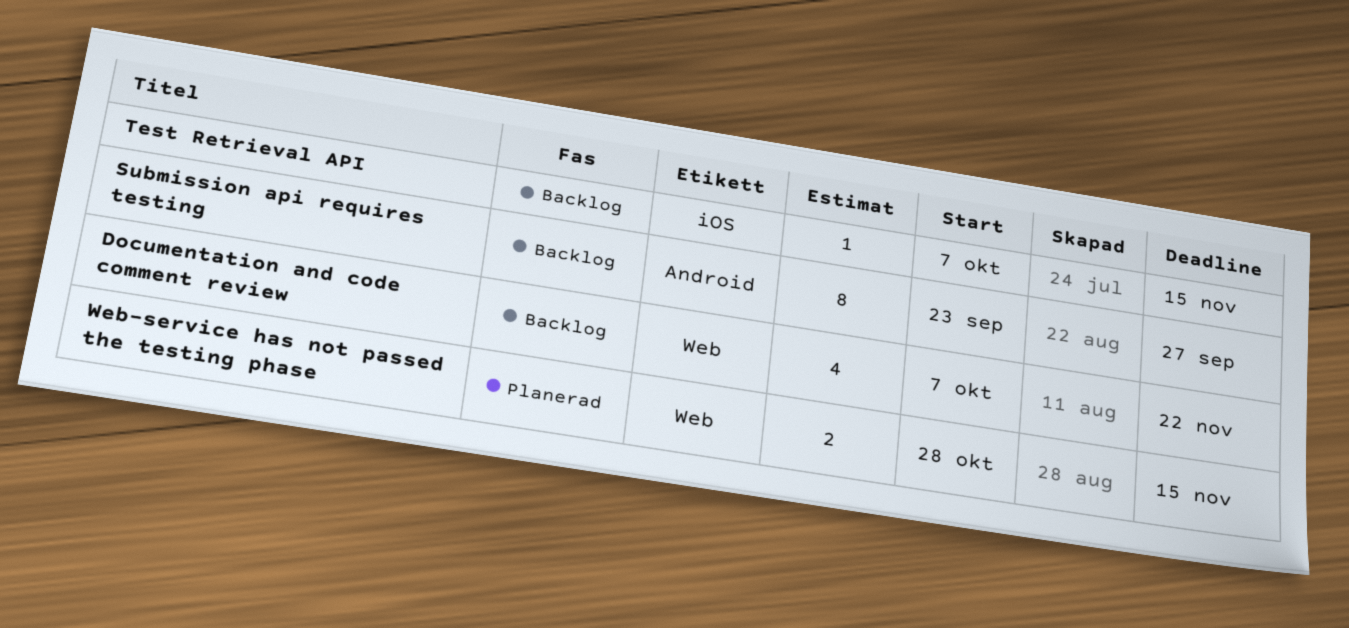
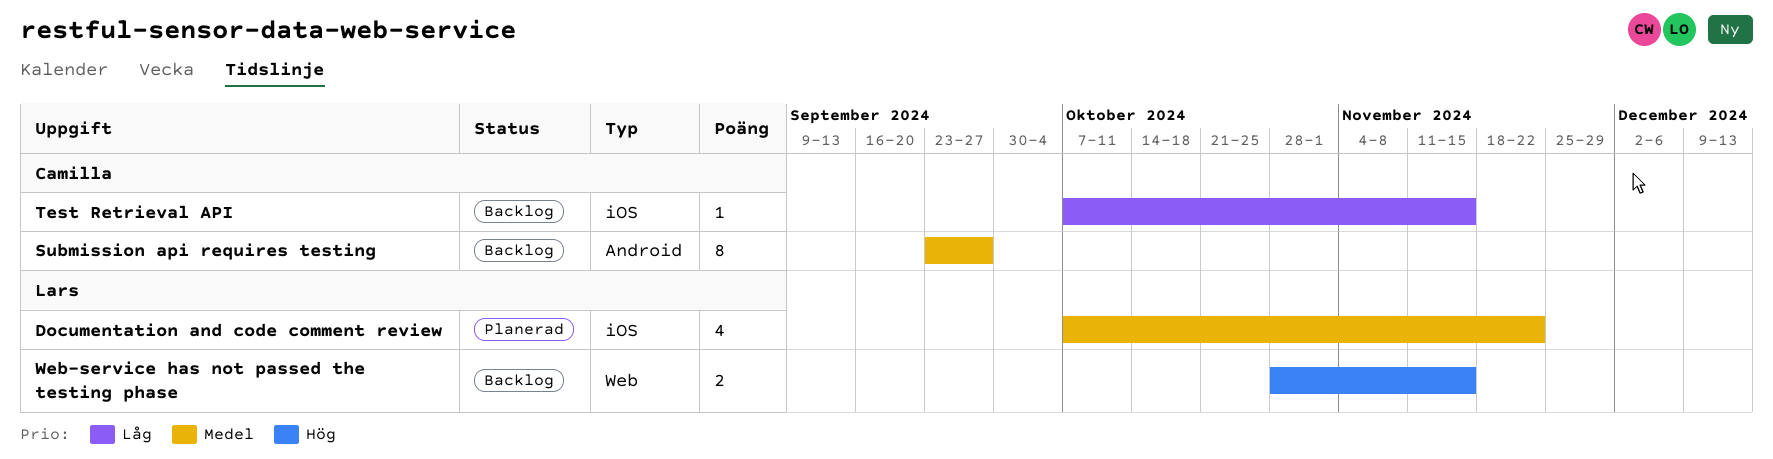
Documentation and code comment review, status: Backlog -> Planerad
Documentation and code comment review, label: Web -> iOS
Web-service has not passed the testing phase, status: Planerad -> Backlog

